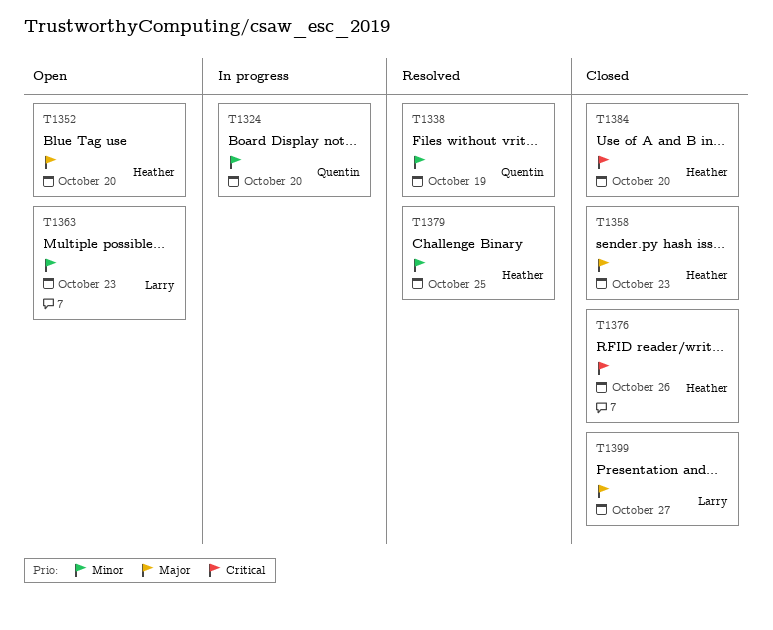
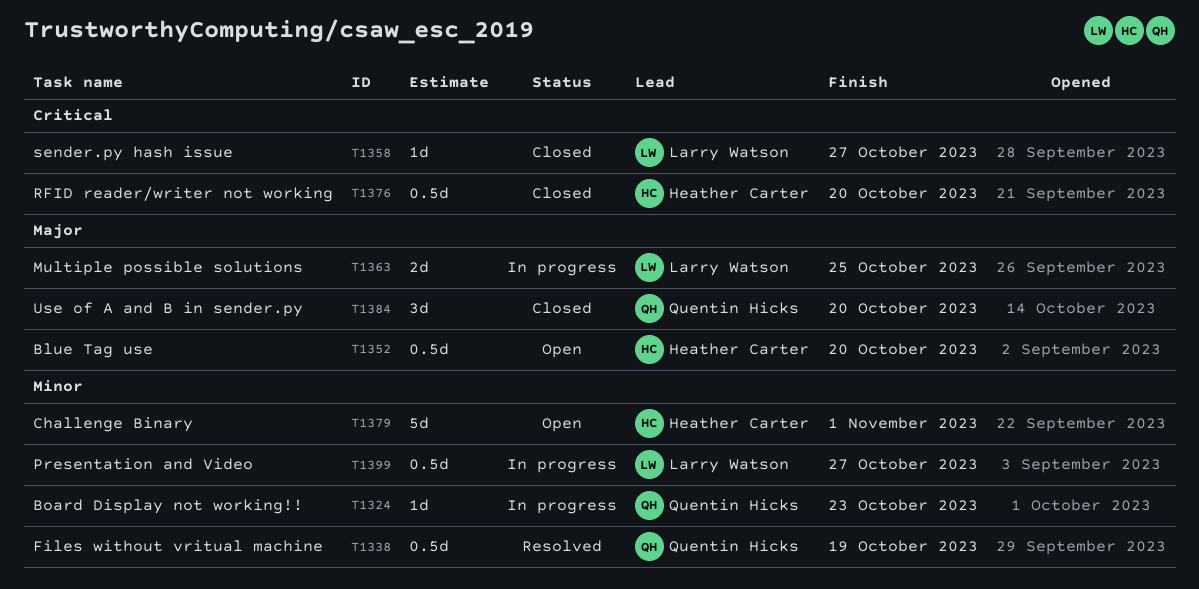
T1324, due: Oct 20 -> Oct 23
T1358, owner: Heather Carter -> Larry Watson
T1358, priority: Major -> Critical
T1358, due: Oct 23 -> Oct 27
T1363, status: Open -> In progress
T1363, priority: Minor -> Major
T1363, due: Oct 23 -> Oct 25
T1376, due: Oct 26 -> Oct 20
T1379, status: Resolved -> Open
T1379, due: Oct 25 -> Nov 1
T1384, owner: Heather Carter -> Quentin Hicks
T1384, priority: Critical -> Major
T1399, status: Closed -> In progress
T1399, priority: Major -> Minor

